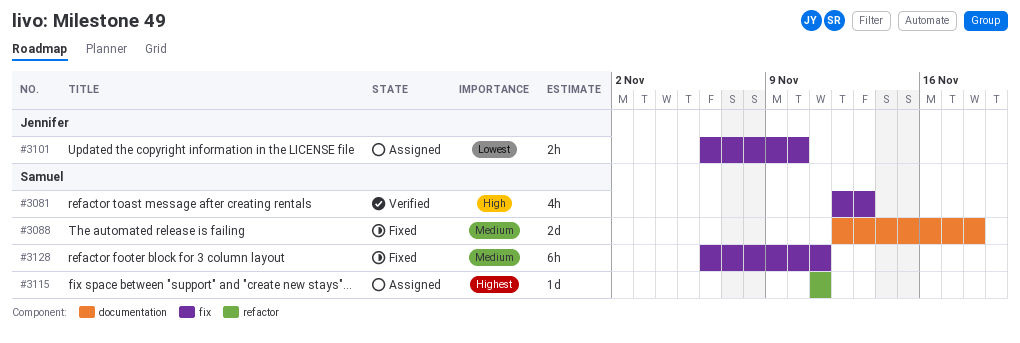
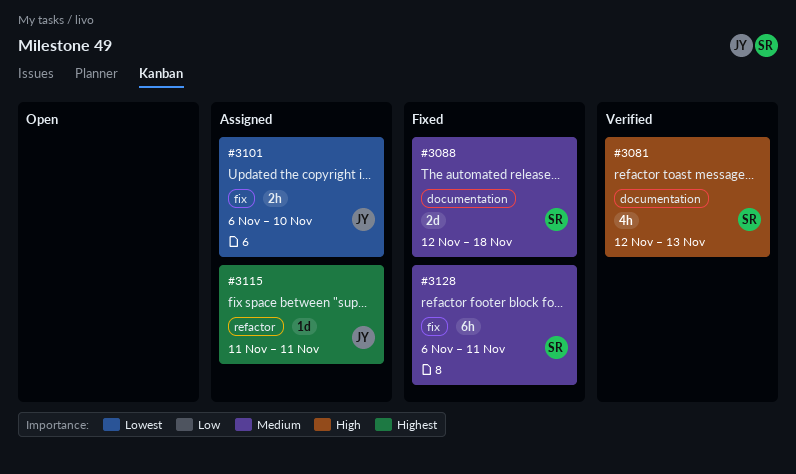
#3081, label: fix -> documentation
#3115, owner: Samuel -> Jennifer

